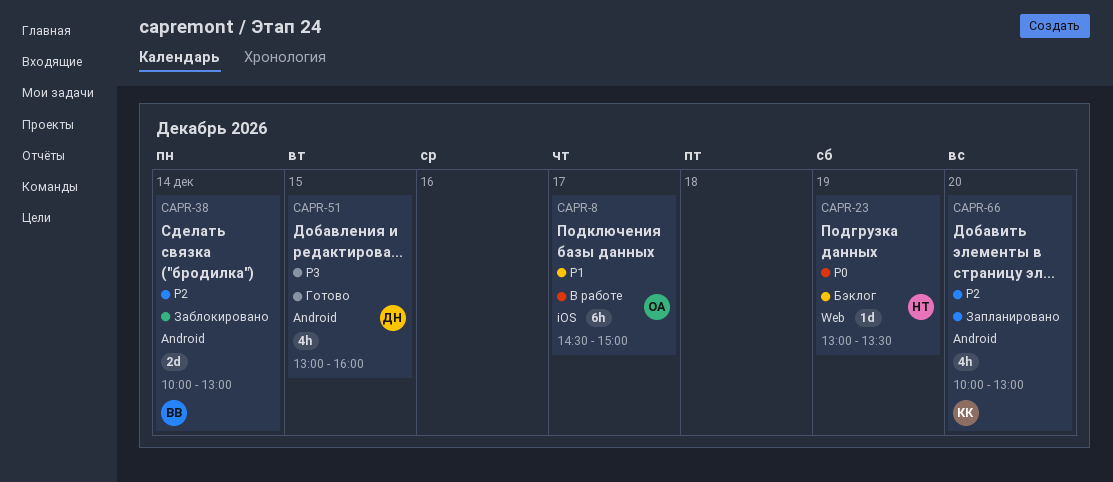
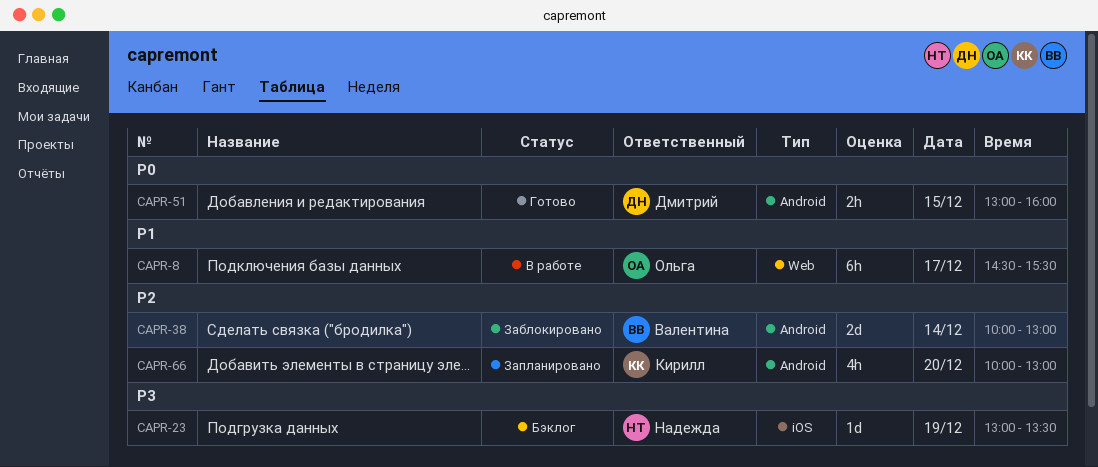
CAPR-8, label: iOS -> Web
CAPR-8, ends: 15:00 -> 15:30
CAPR-23, priority: P0 -> P3
CAPR-23, label: Web -> iOS
CAPR-51, priority: P3 -> P0
CAPR-51, estimate: 4h -> 2h

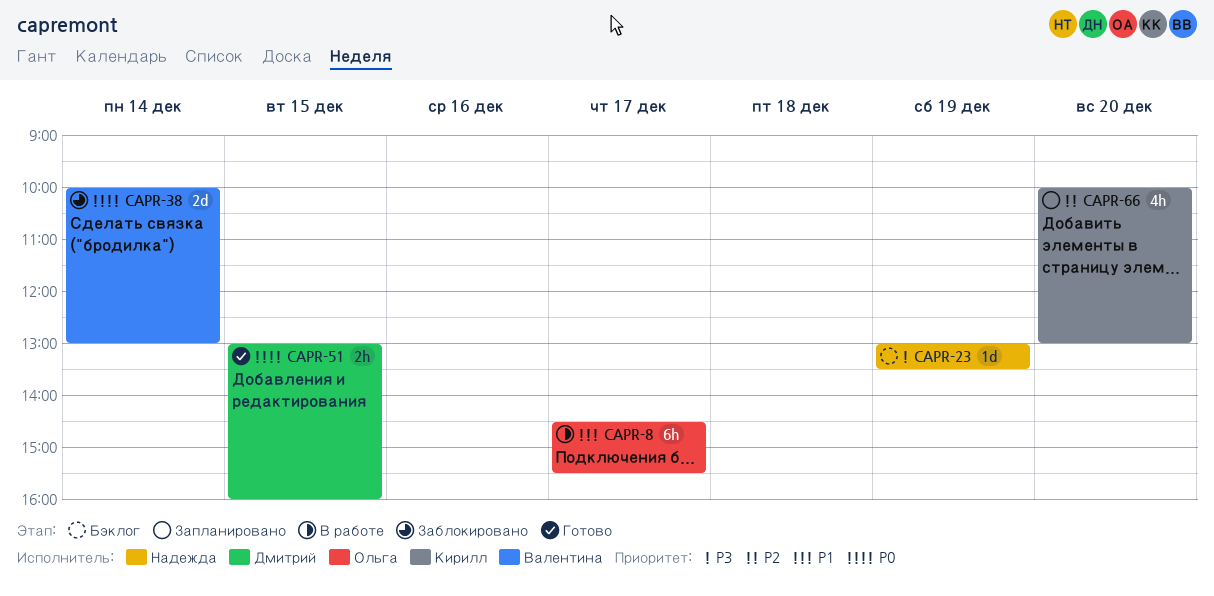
CAPR-38, priority: P2 -> P0

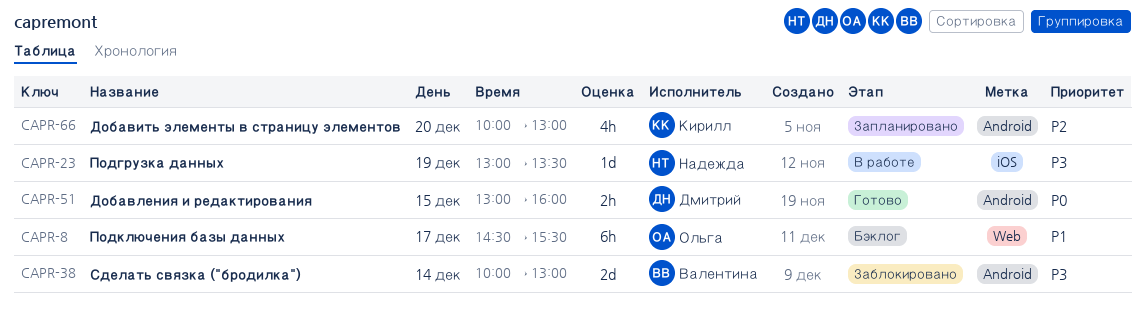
CAPR-8, status: В работе -> Бэклог
CAPR-23, status: Бэклог -> В работе
CAPR-38, priority: P0 -> P3

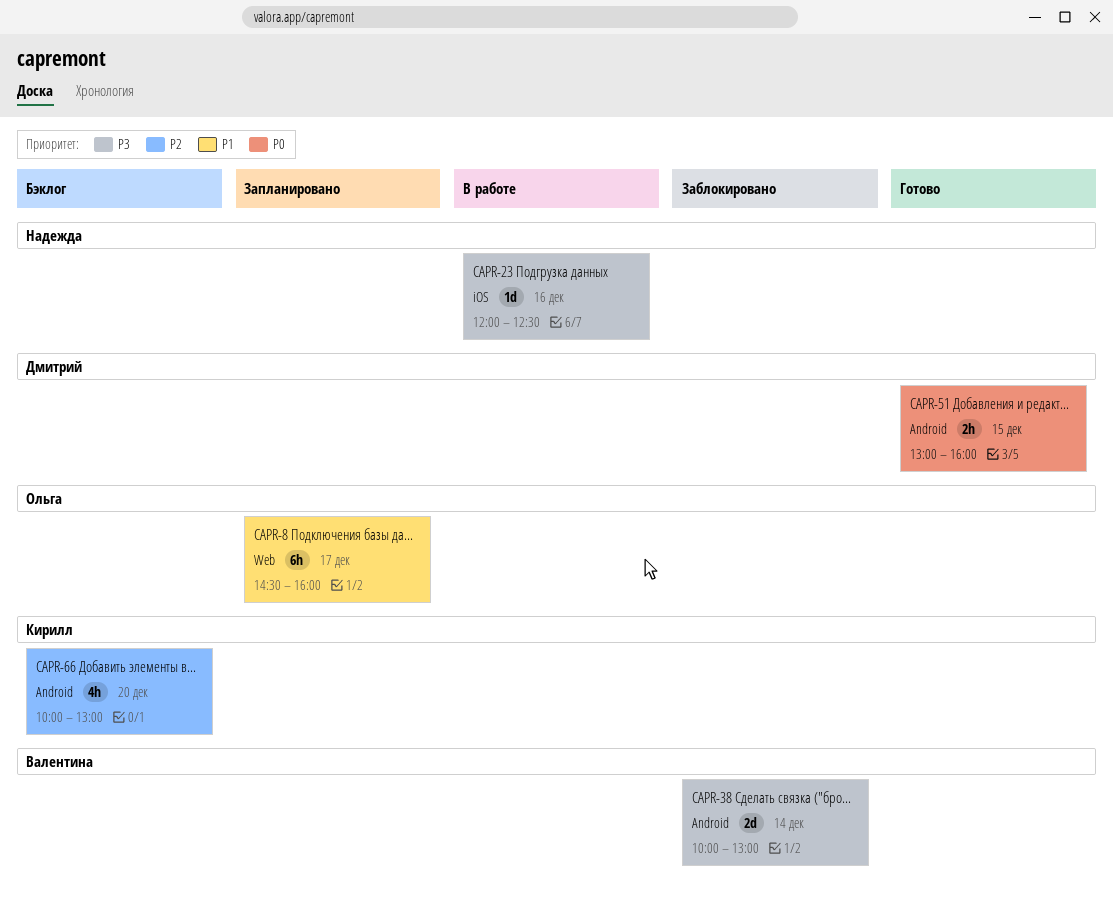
CAPR-8, status: Бэклог -> Запланировано
CAPR-8, ends: 15:30 -> 16:00
CAPR-23, day: Dec 19 -> Dec 16
CAPR-23, begins: 13:00 -> 12:00
CAPR-23, ends: 13:30 -> 12:30
CAPR-66, status: Запланировано -> Бэклог

